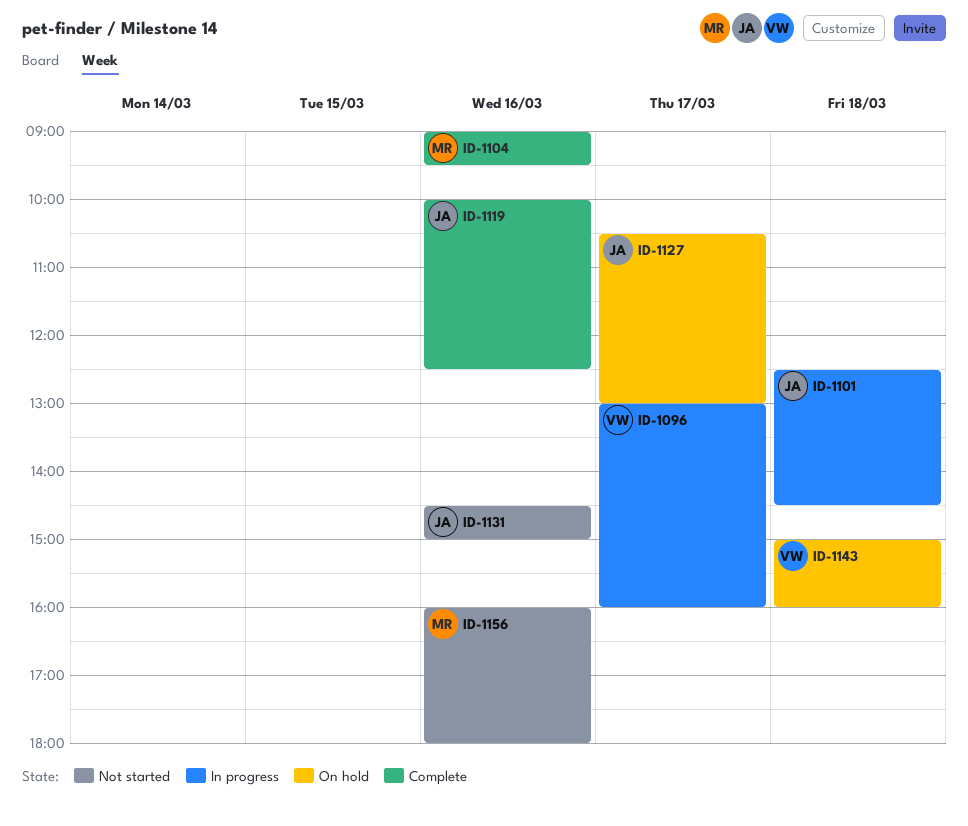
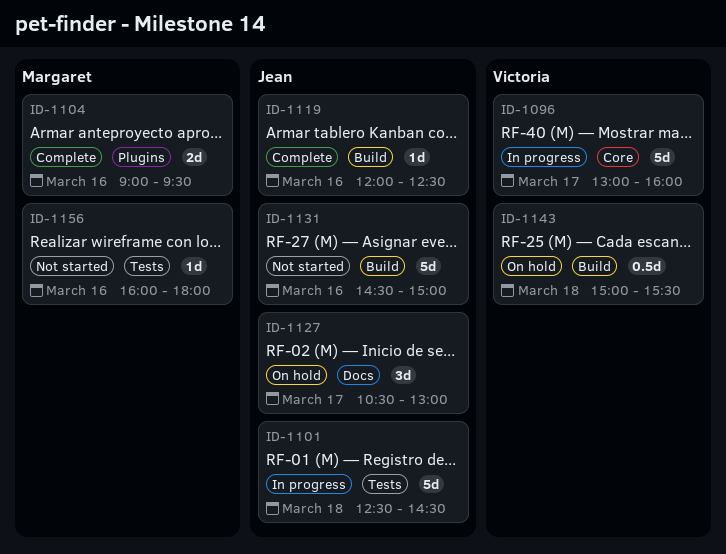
ID-1119, begins: 10:00 -> 12:00
ID-1143, ends: 16:00 -> 15:30

